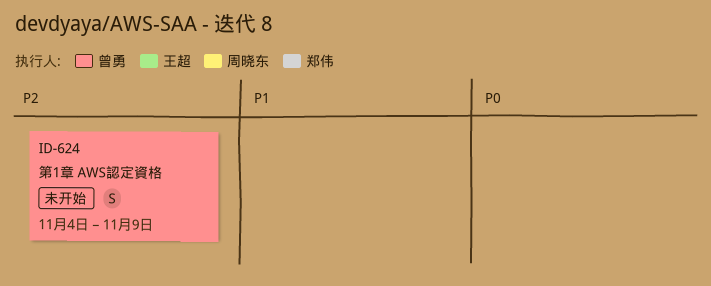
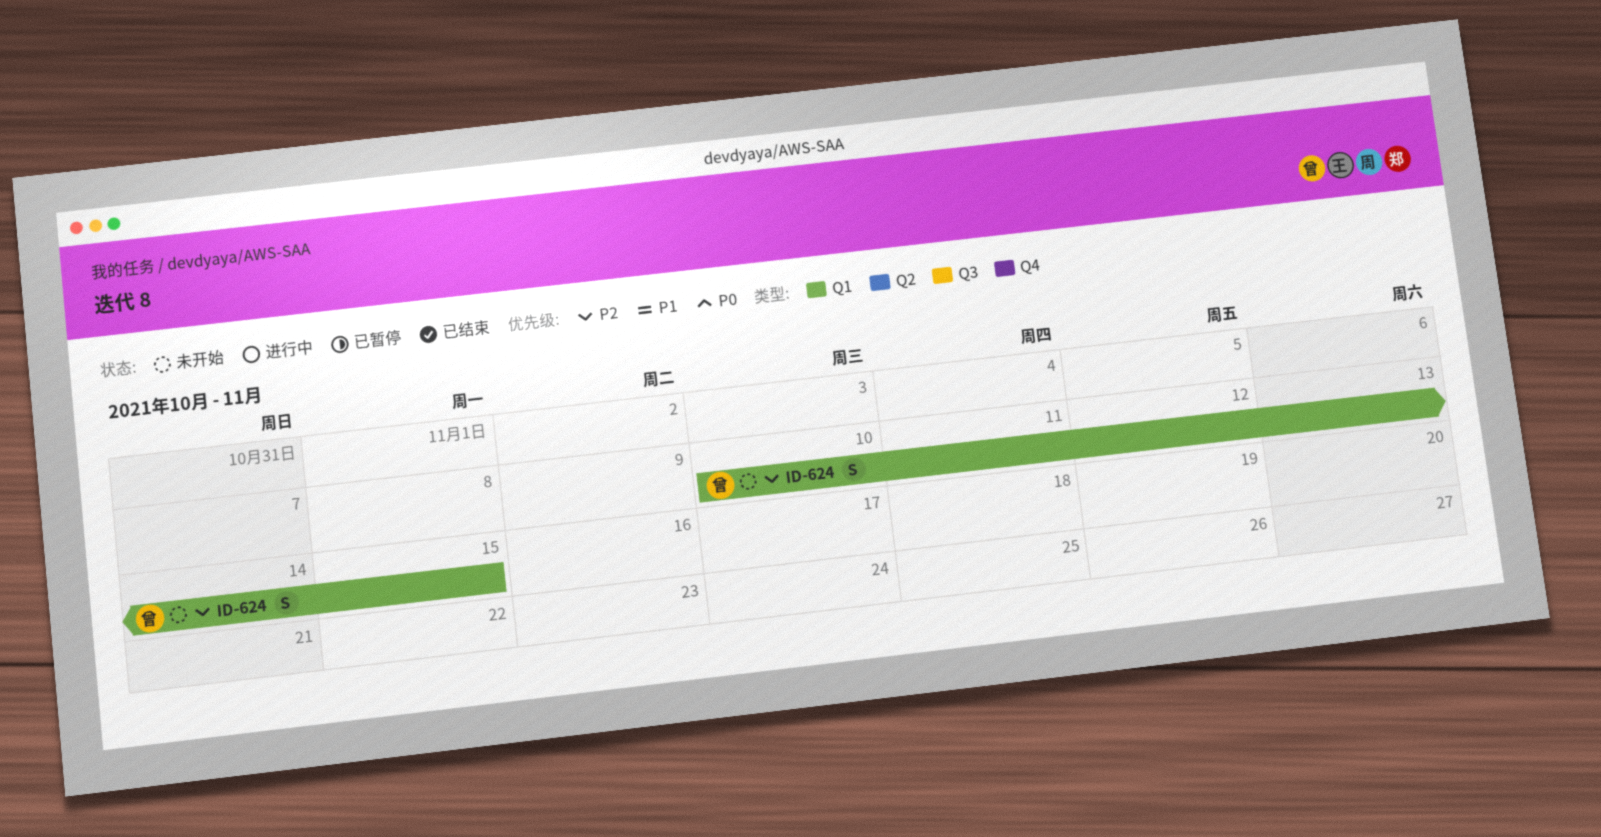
ID-624, start: Nov 4 -> Nov 10
ID-624, due: Nov 9 -> Nov 15

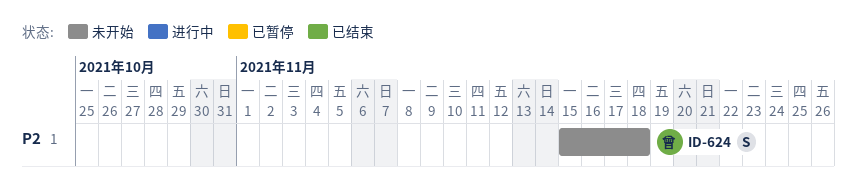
ID-624, start: Nov 10 -> Nov 15
ID-624, due: Nov 15 -> Nov 18

